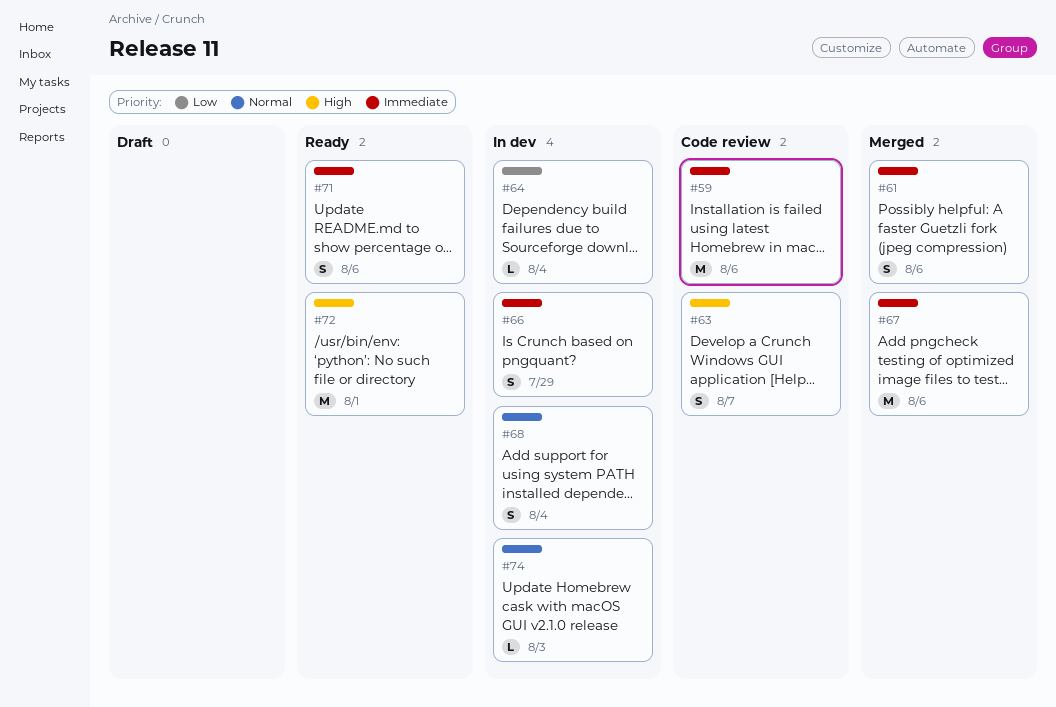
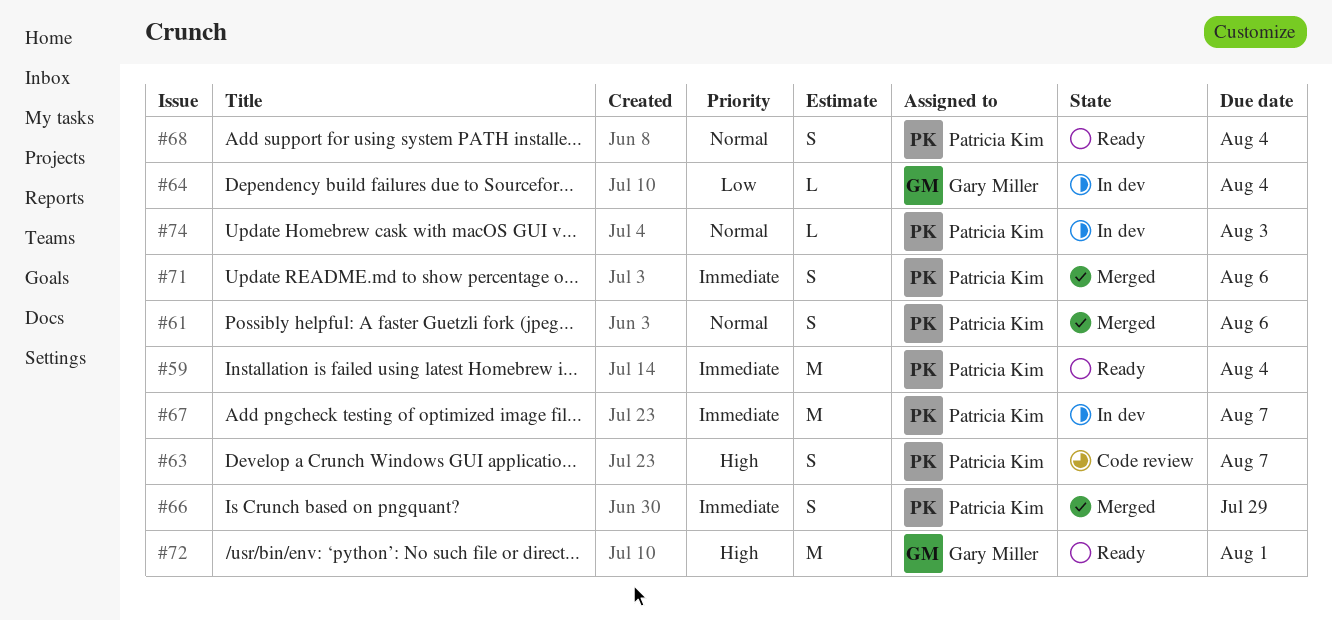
#59, status: Code review -> Ready
#59, due: Aug 6 -> Aug 4
#61, priority: Immediate -> Normal
#66, status: In dev -> Merged
#67, status: Merged -> In dev
#67, due: Aug 6 -> Aug 7
#68, status: In dev -> Ready
#71, status: Ready -> Merged

